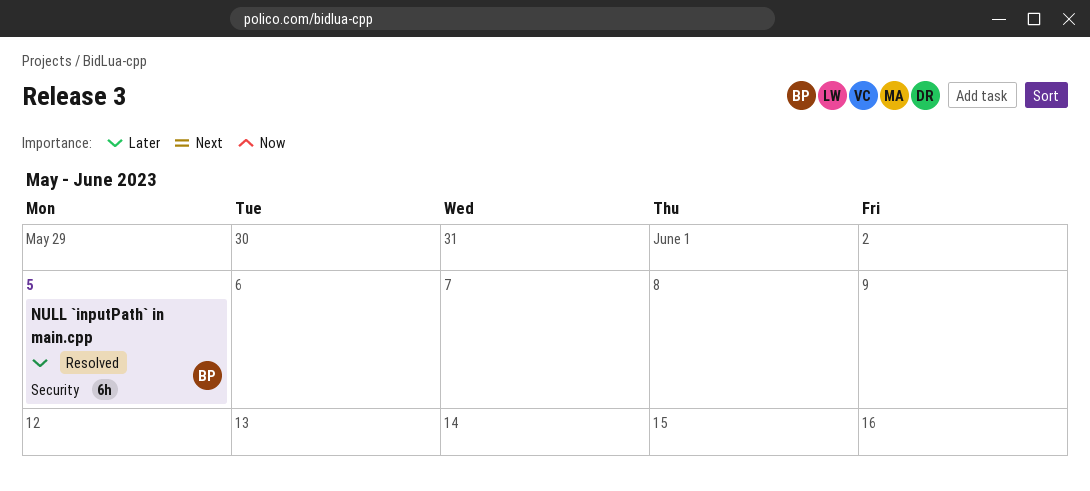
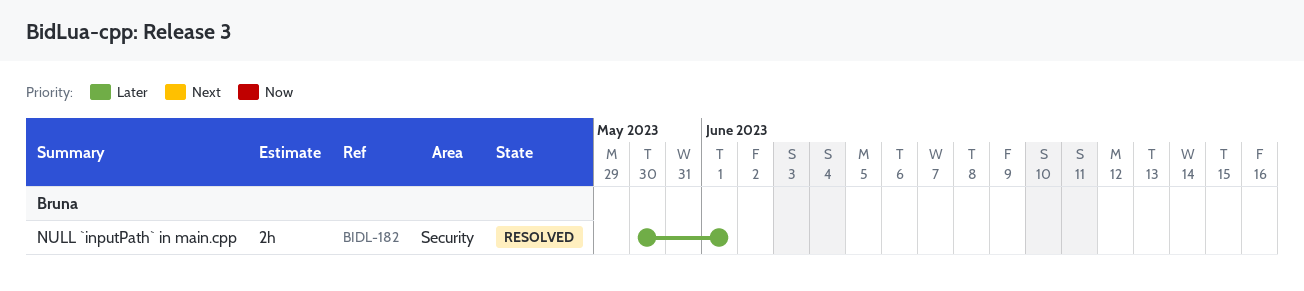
NULL `inputPath` in main.cpp, estimate: 6h -> 2h
NULL `inputPath` in main.cpp, due: Jun 5 -> Jun 1

